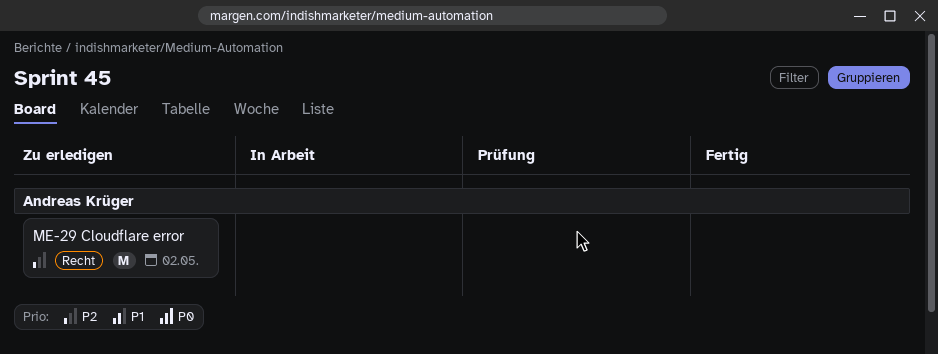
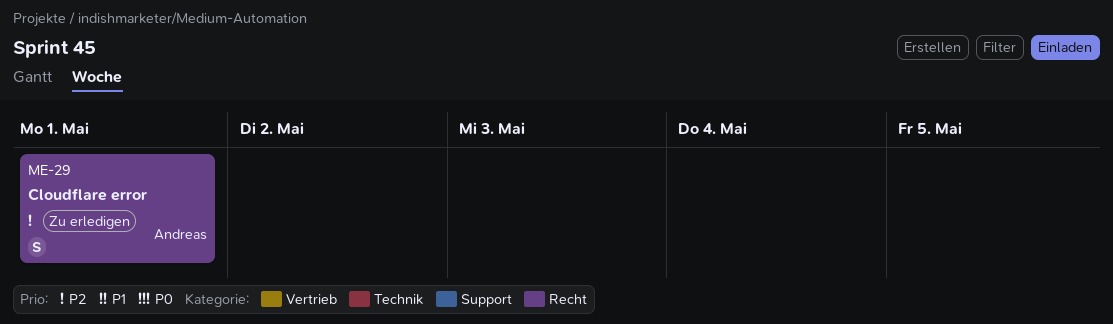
ME-29, estimate: M -> S
ME-29, due: May 2 -> May 1

